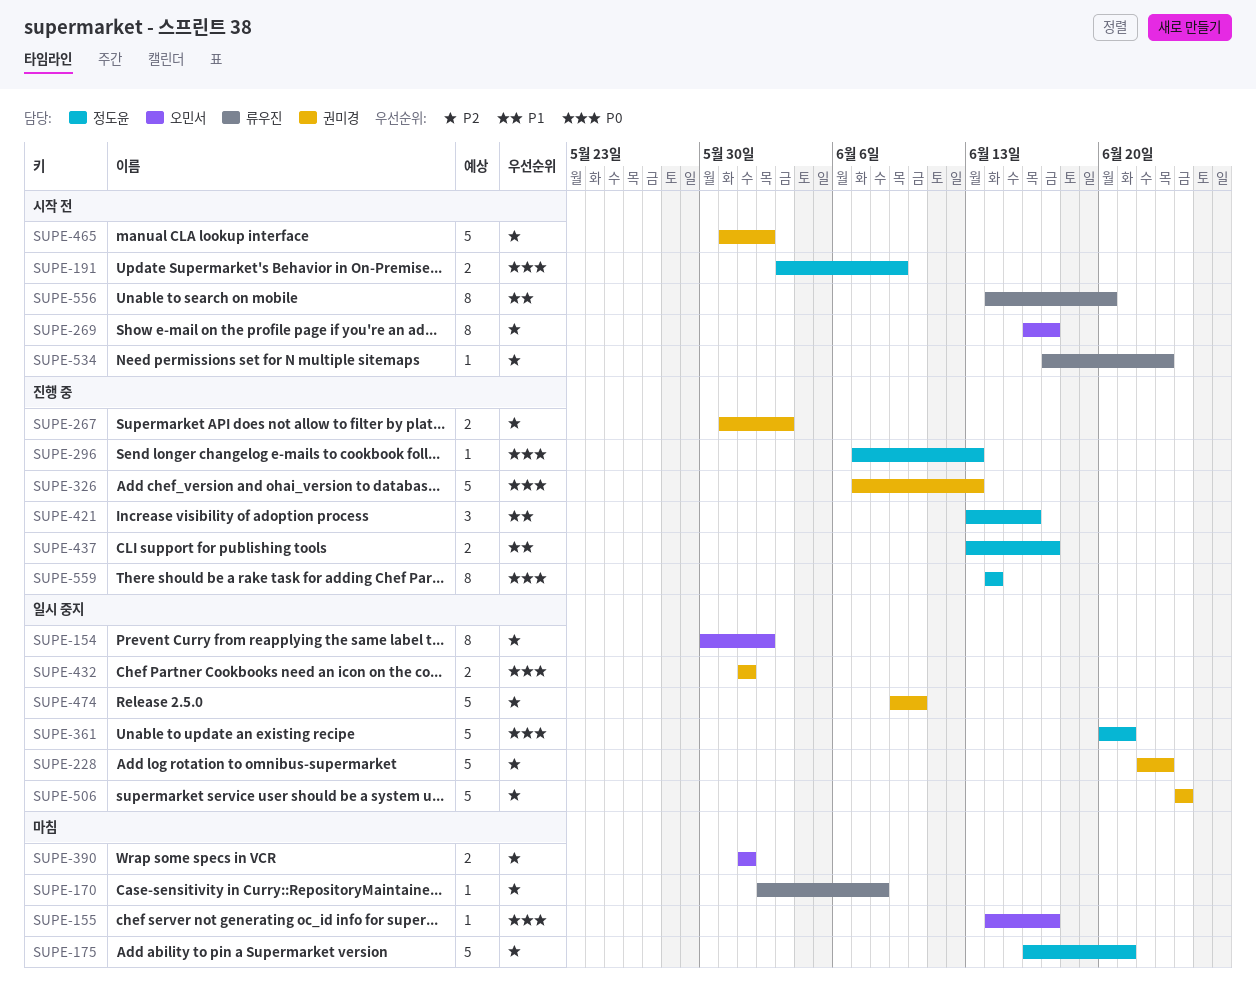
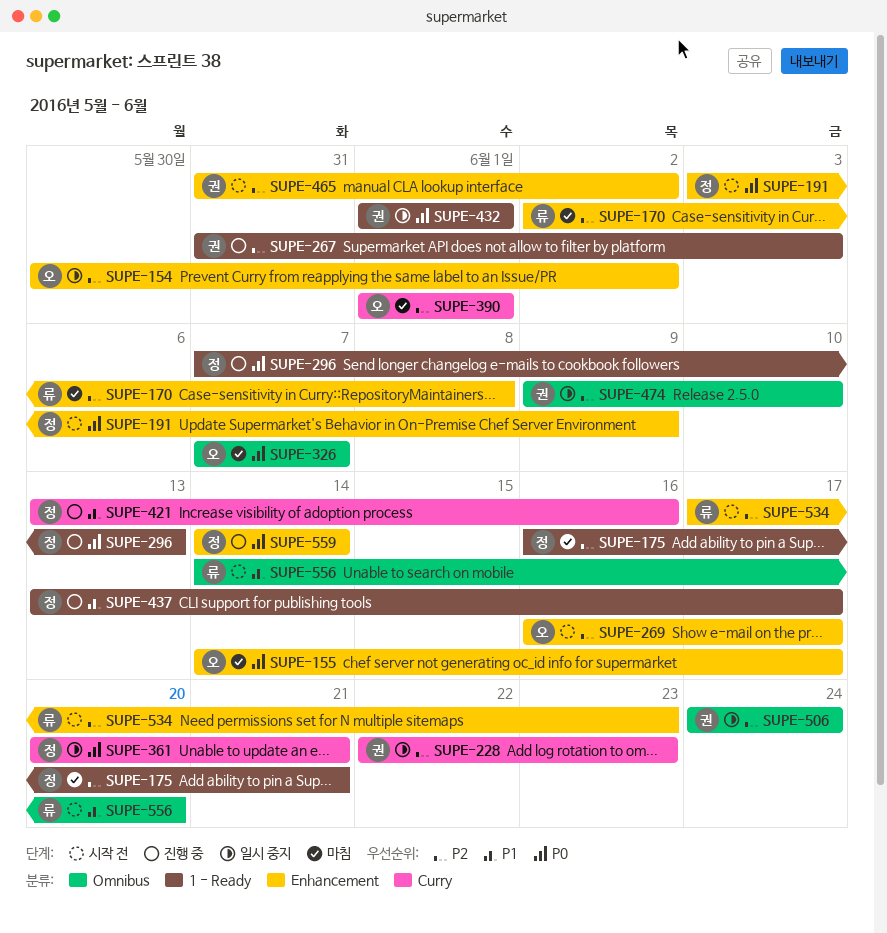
SUPE-326, status: 진행 중 -> 마침
SUPE-326, owner: 권미경 -> 오민서
SUPE-326, due: Jun 13 -> Jun 7

